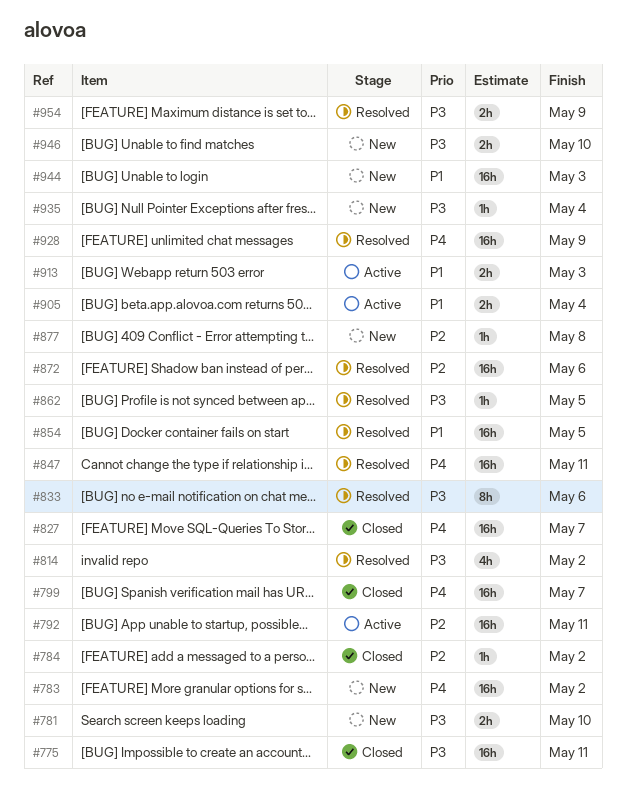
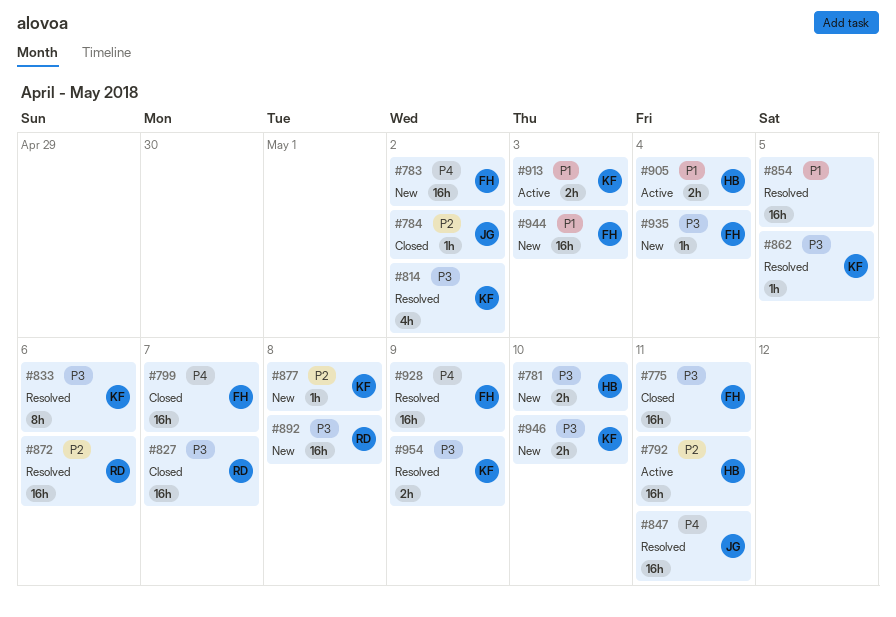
#827, priority: P4 -> P3
#892: none -> present

